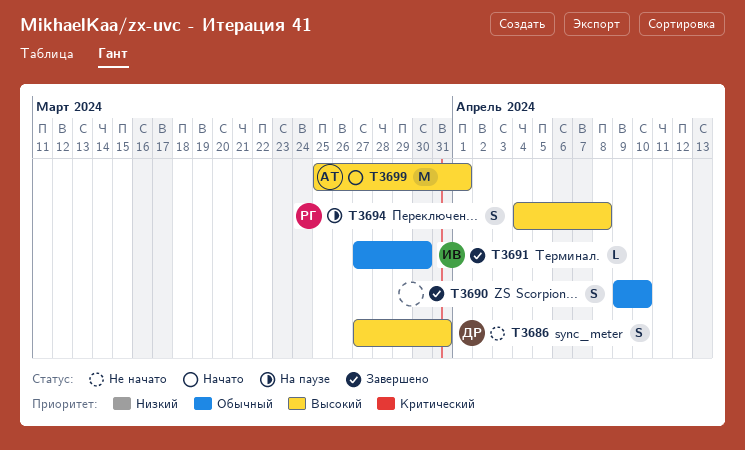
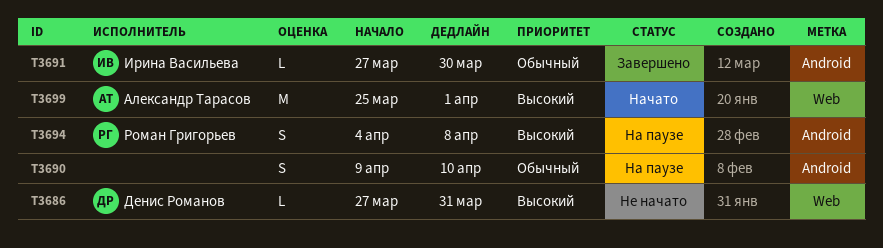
T3686, estimate: S -> L
T3690, status: Завершено -> На паузе

